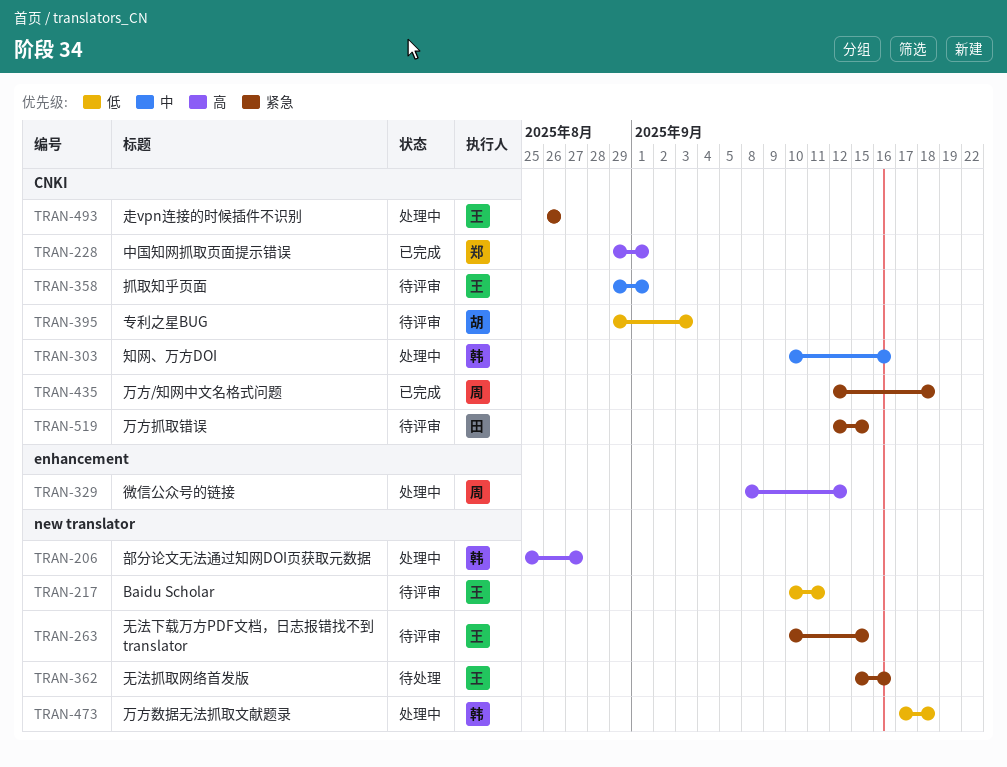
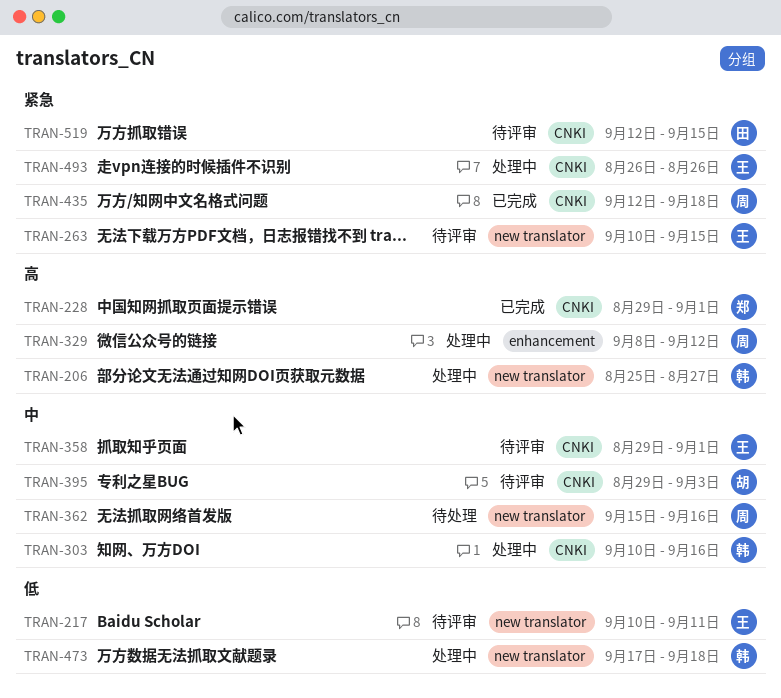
TRAN-362, owner: 王 -> 周
TRAN-362, priority: 紧急 -> 中
TRAN-395, priority: 低 -> 中

